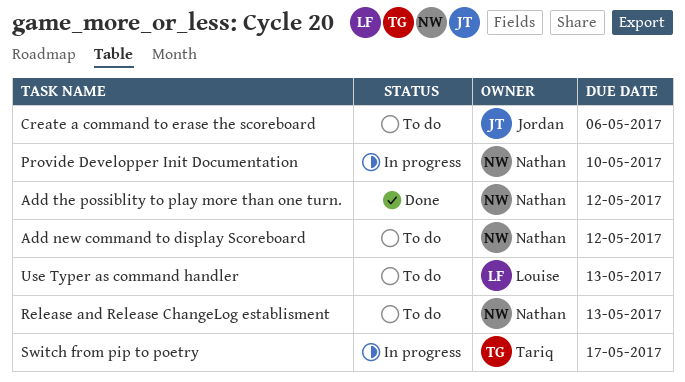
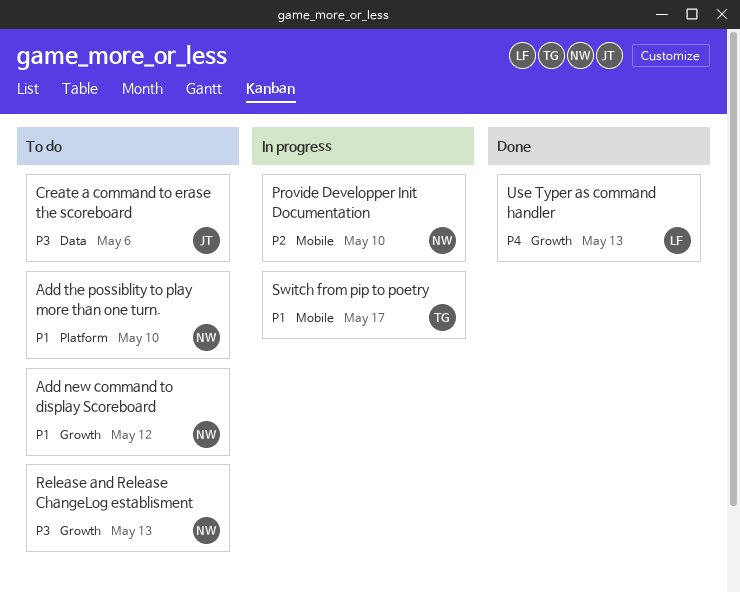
Add the possiblity to play more than one turn., status: Done -> To do
Add the possiblity to play more than one turn., due: May 12 -> May 10
Use Typer as command handler, status: To do -> Done

